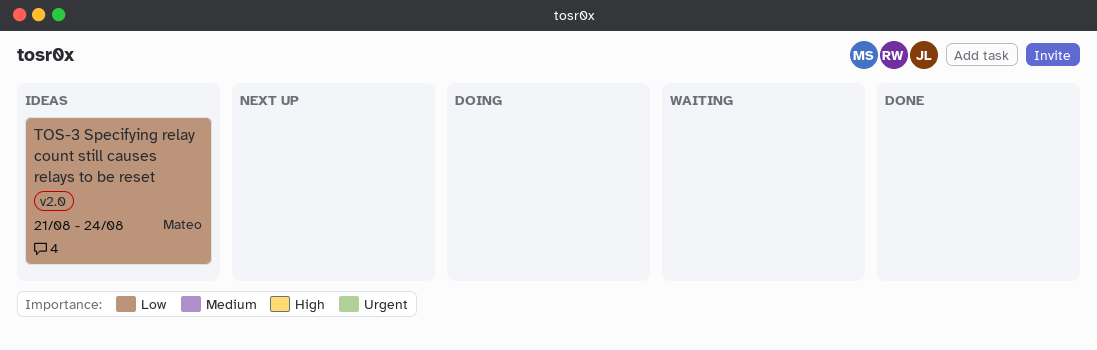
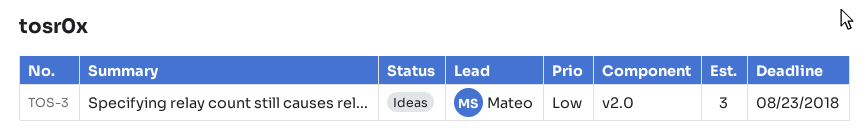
TOS-3, due: Aug 24 -> Aug 23

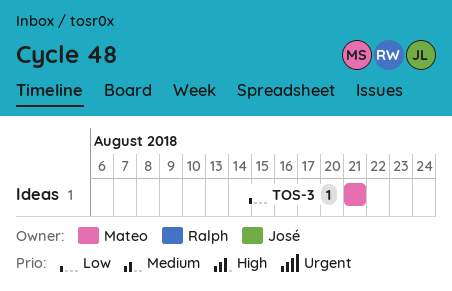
TOS-3, estimate: 3 -> 1
TOS-3, due: Aug 23 -> Aug 21

